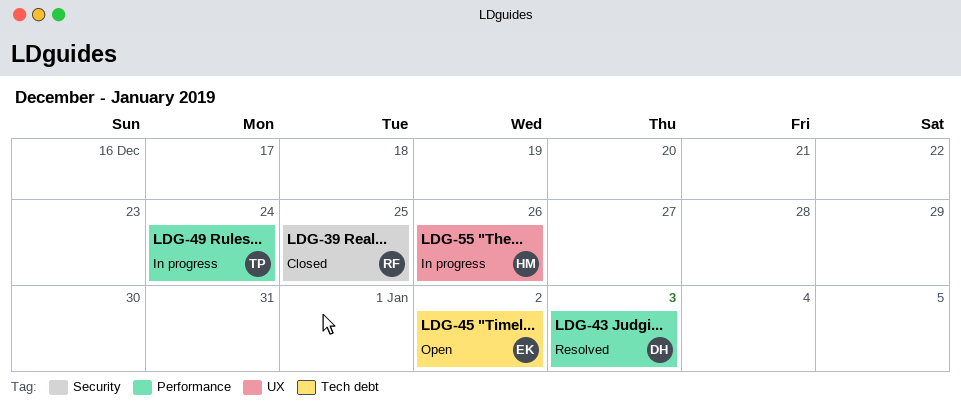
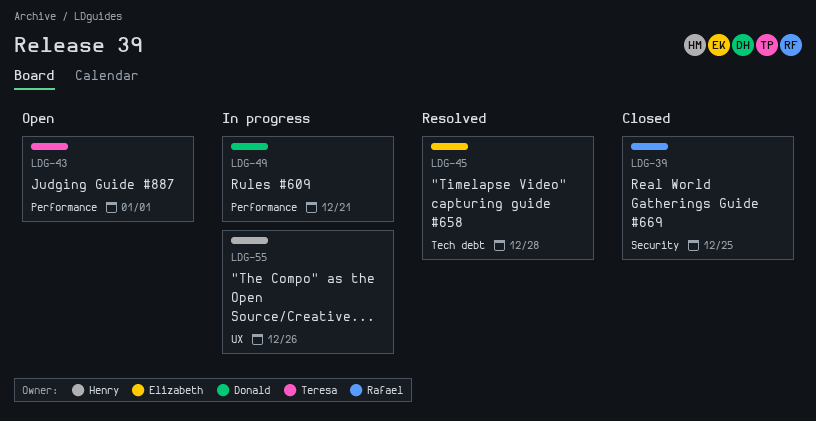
LDG-43, status: Resolved -> Open
LDG-43, owner: Donald -> Teresa
LDG-43, due: Jan 3 -> Jan 1
LDG-45, status: Open -> Resolved
LDG-45, due: Jan 2 -> Dec 28
LDG-49, owner: Teresa -> Donald
LDG-49, due: Dec 24 -> Dec 21

